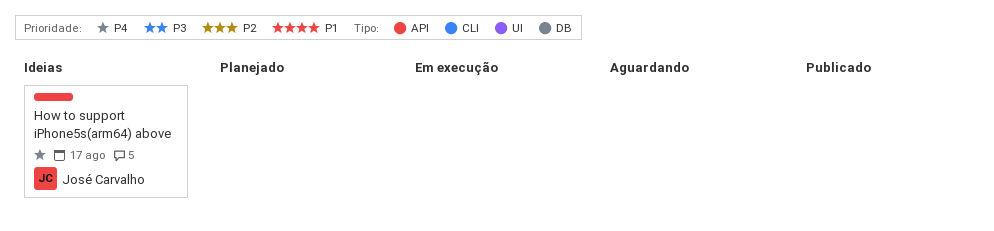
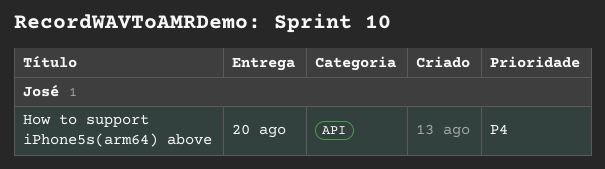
How to support iPhone5s(arm64) above, due: Aug 17 -> Aug 20

